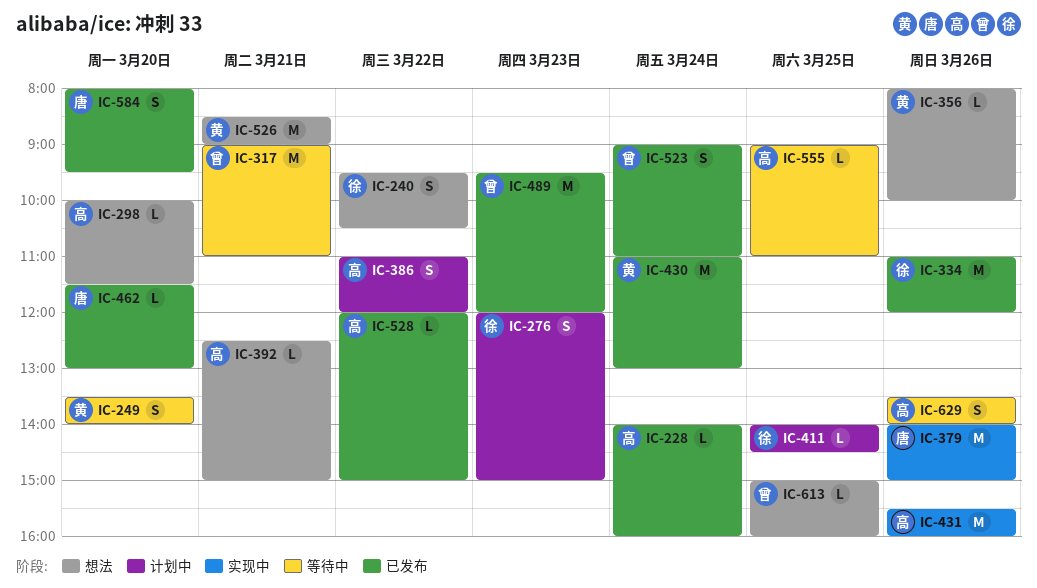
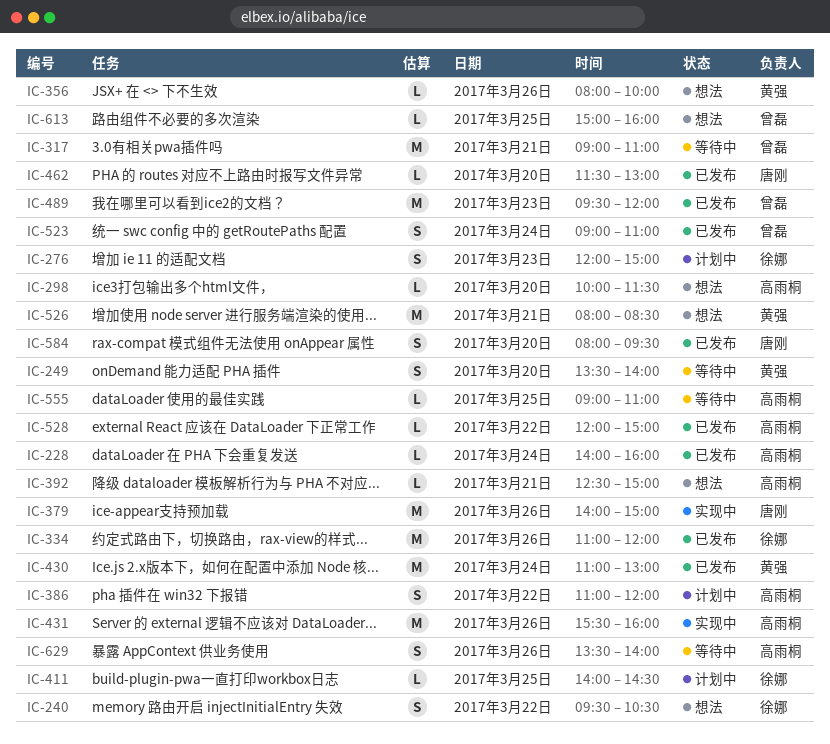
IC-526, begins: 08:30 -> 08:00
IC-526, ends: 09:00 -> 08:30

